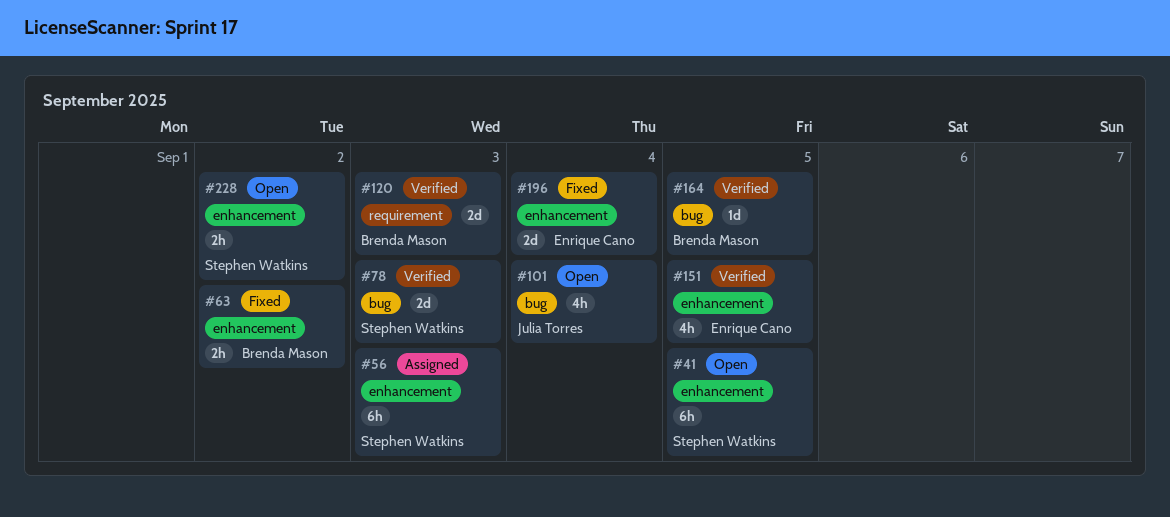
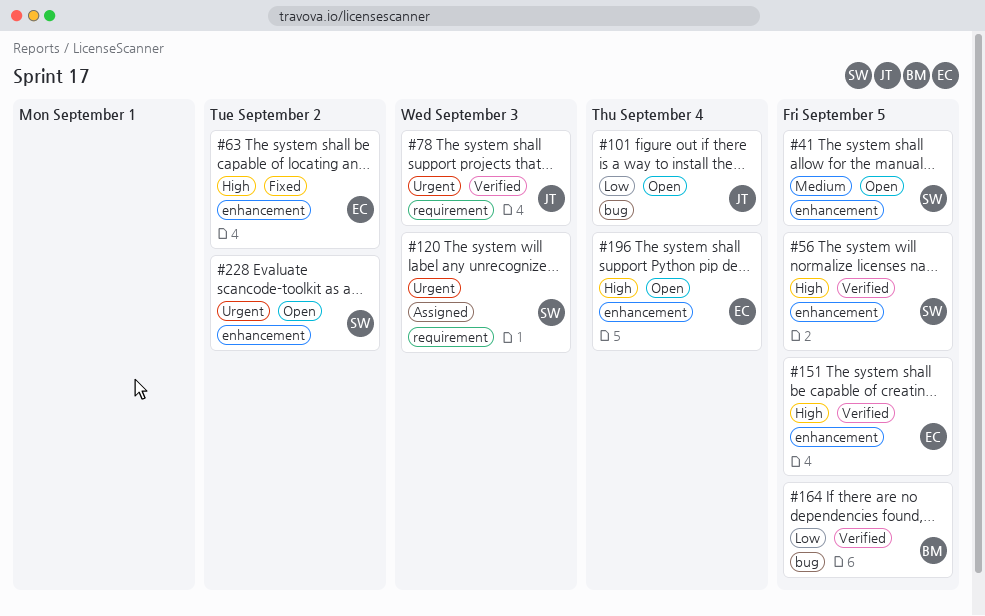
#56, status: Assigned -> Verified
#56, due: Sep 3 -> Sep 5
#63, owner: Brenda Mason -> Enrique Cano
#78, owner: Stephen Watkins -> Julia Torres
#78, label: bug -> requirement
#120, status: Verified -> Assigned
#120, owner: Brenda Mason -> Stephen Watkins
#196, status: Fixed -> Open

